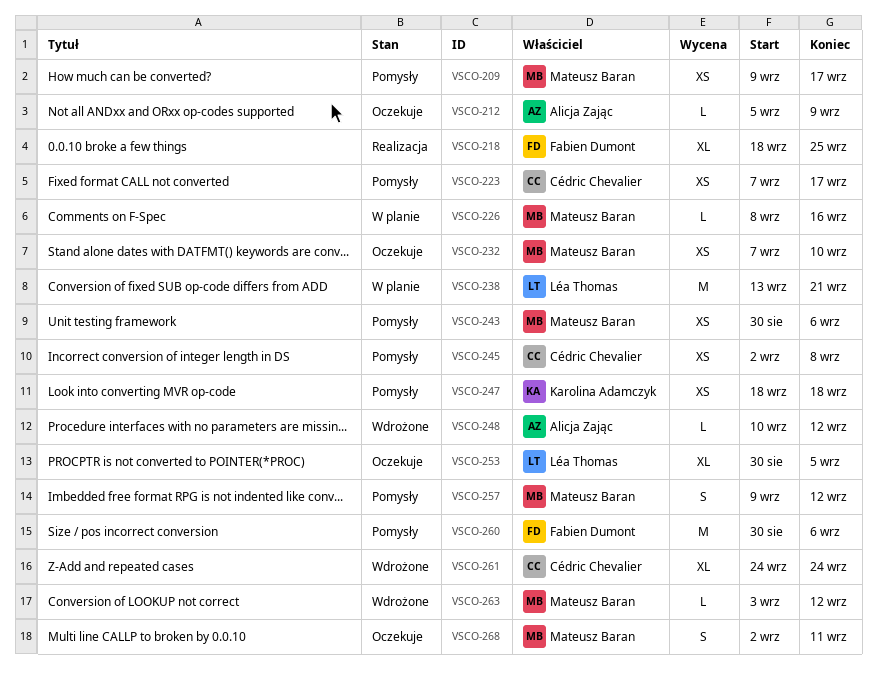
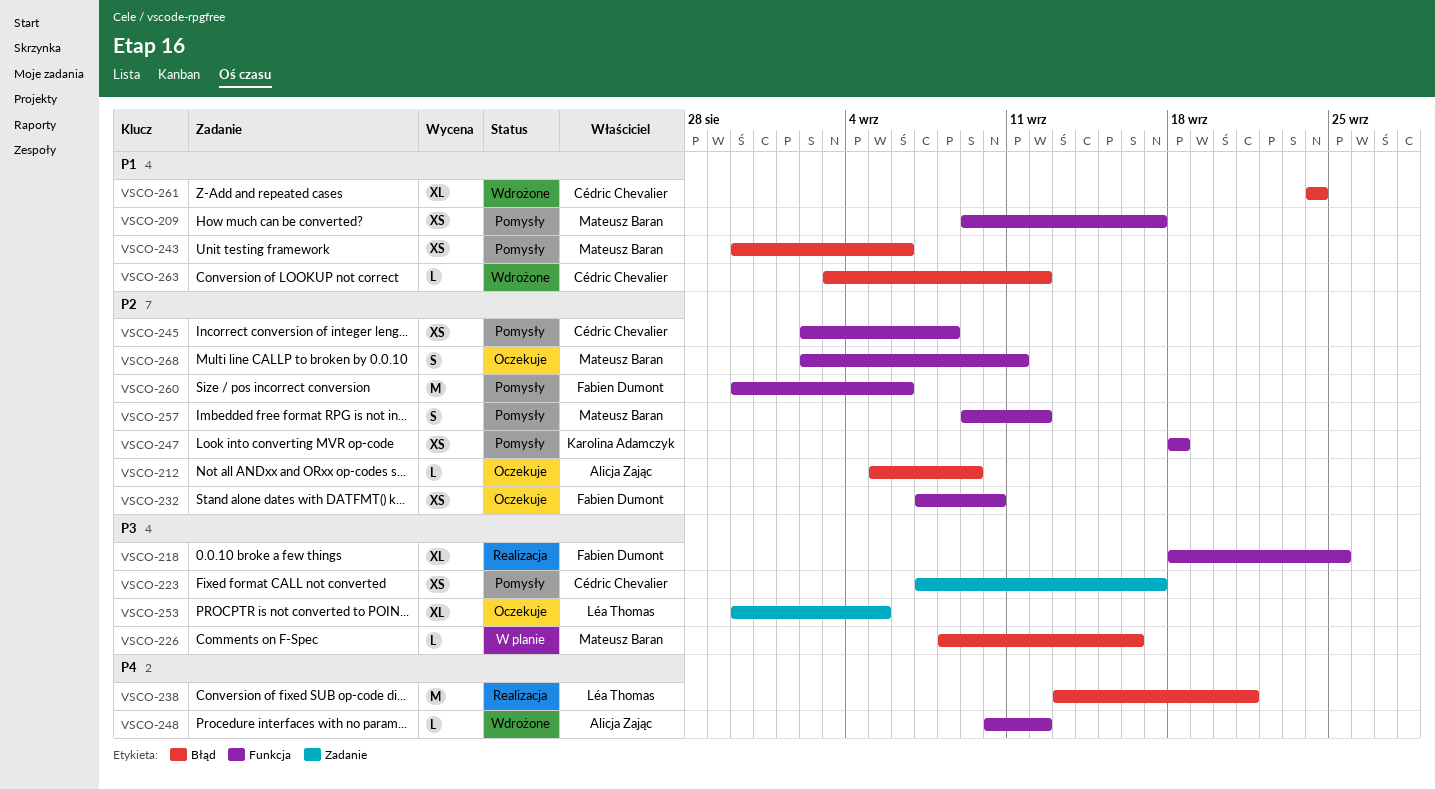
VSCO-232, owner: Mateusz Baran -> Fabien Dumont
VSCO-238, status: W planie -> Realizacja
VSCO-263, owner: Mateusz Baran -> Cédric Chevalier

